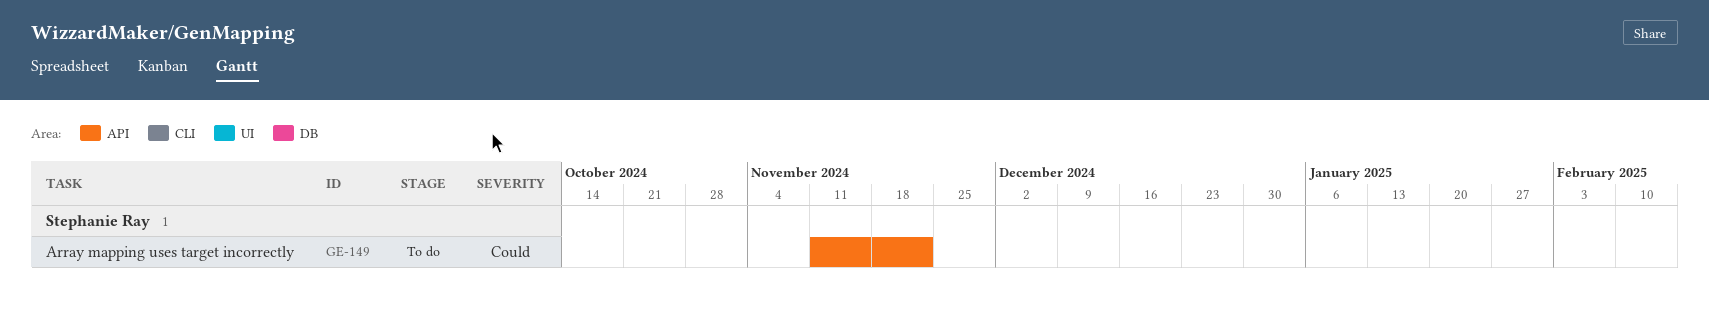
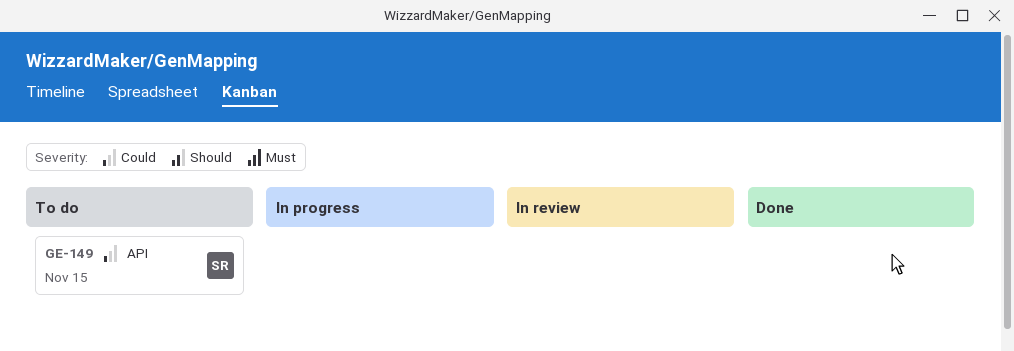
GE-149, due: Nov 22 -> Nov 15

